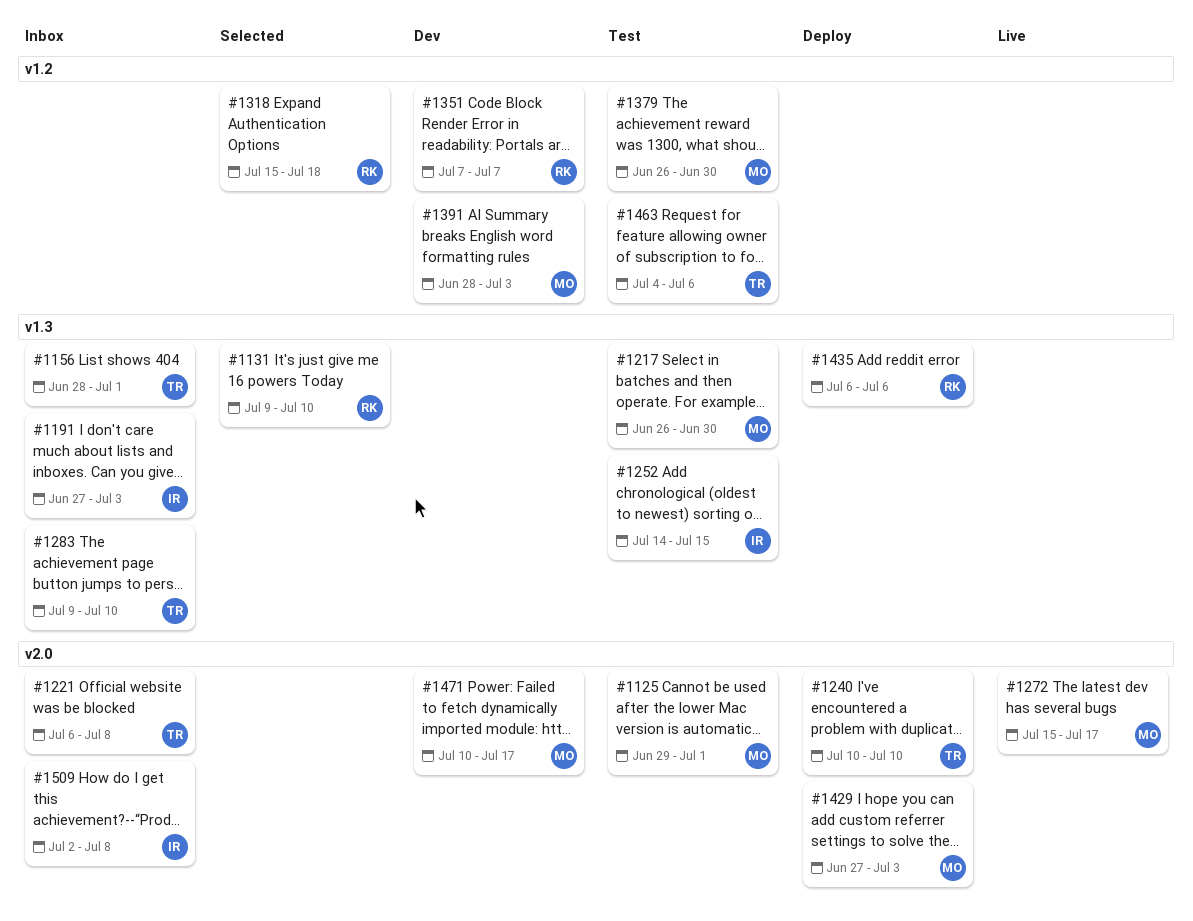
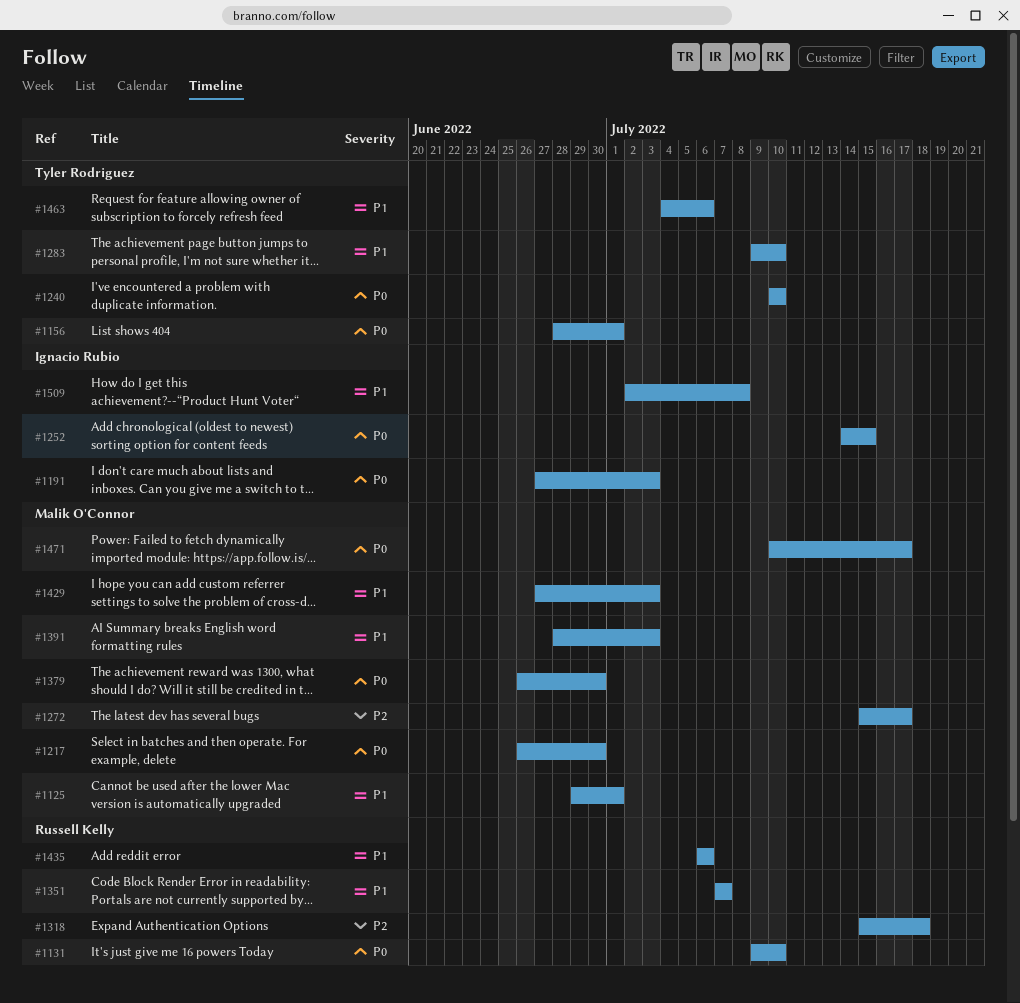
#1221: present -> none

